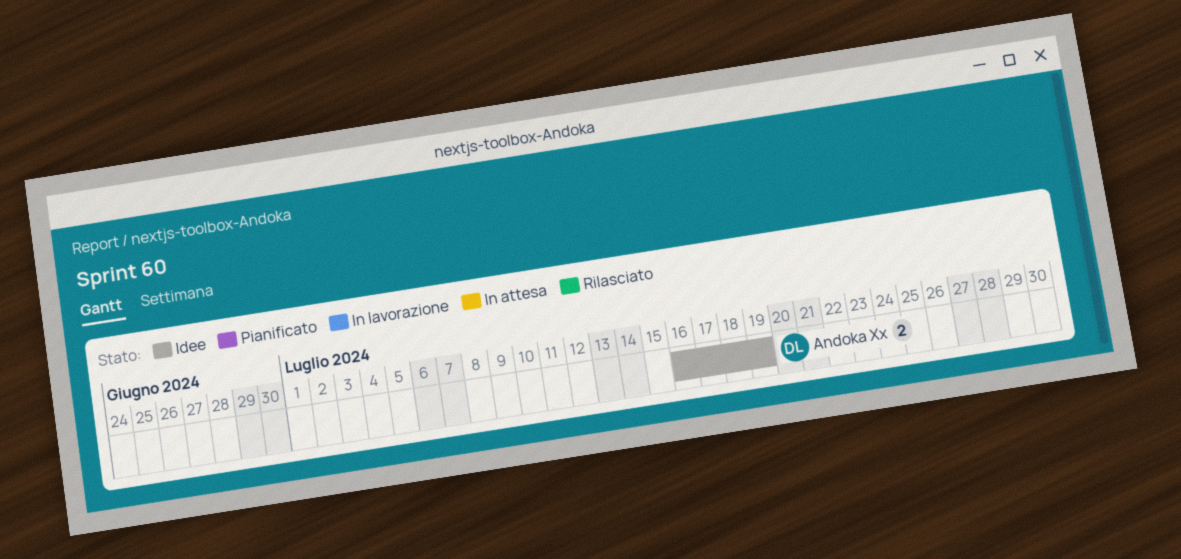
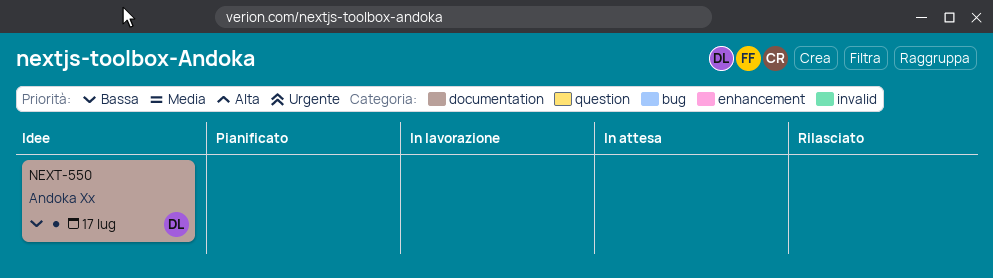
Andoka Xx, estimate: 2 -> 1
Andoka Xx, due: Jul 19 -> Jul 17

